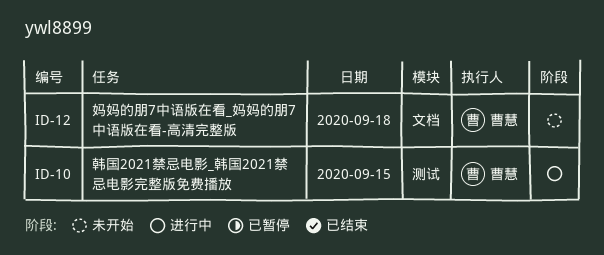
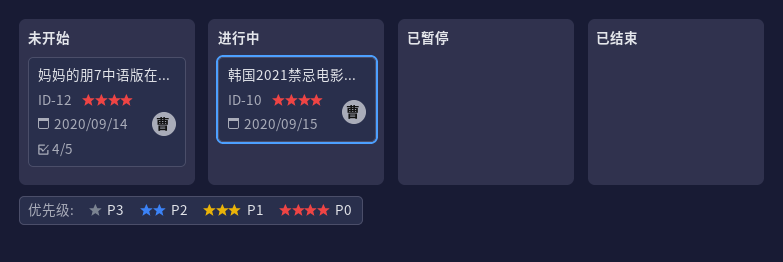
ID-12, day: Sep 18 -> Sep 14

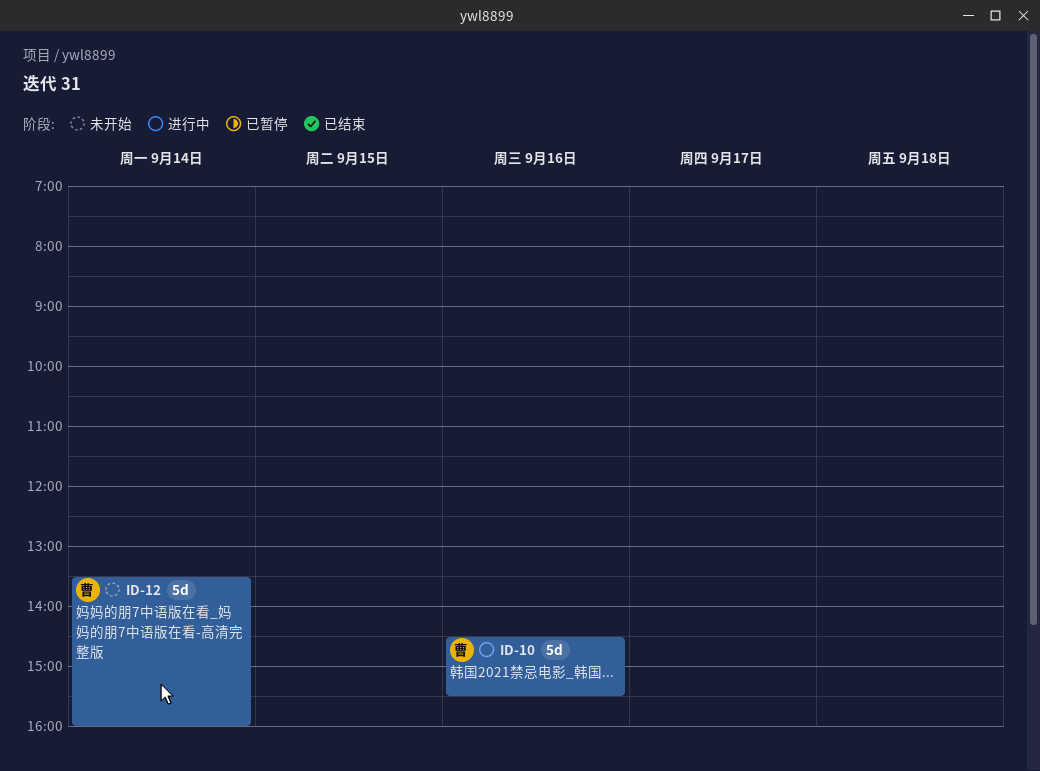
ID-10, day: Sep 15 -> Sep 16

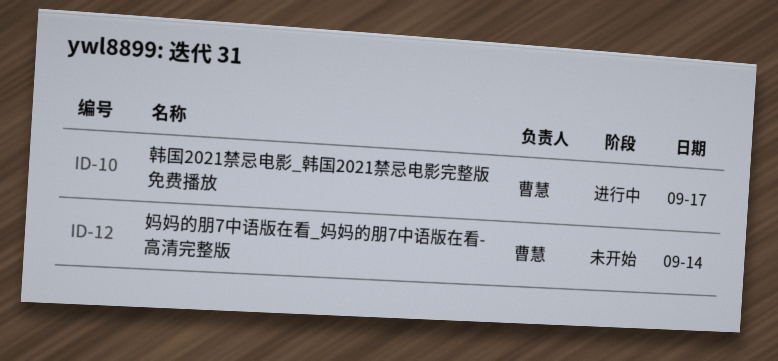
ID-10, day: Sep 16 -> Sep 17

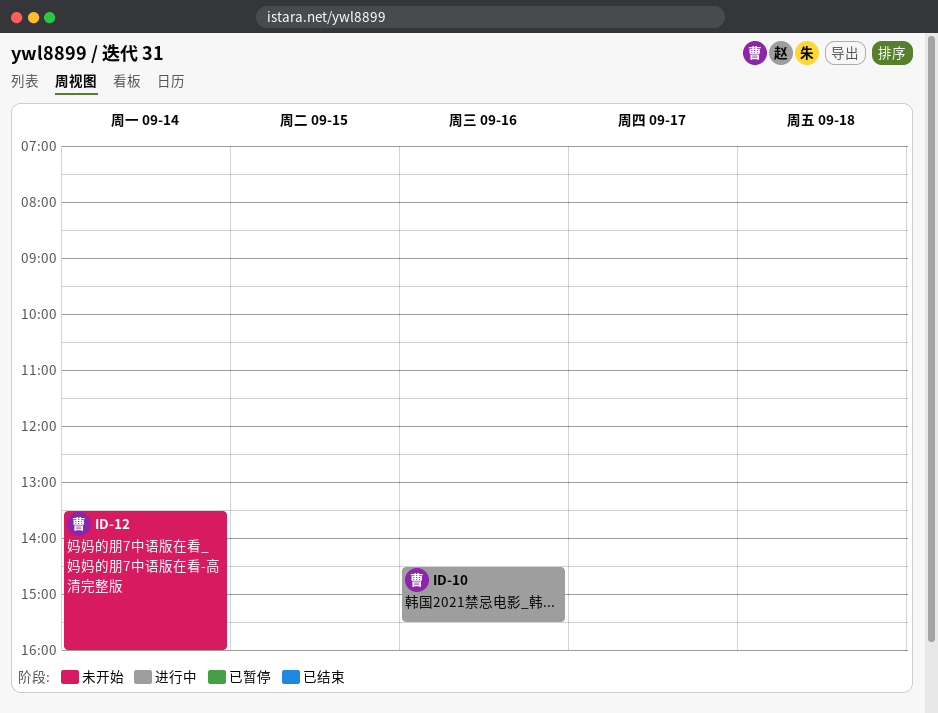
ID-10, day: Sep 17 -> Sep 16

